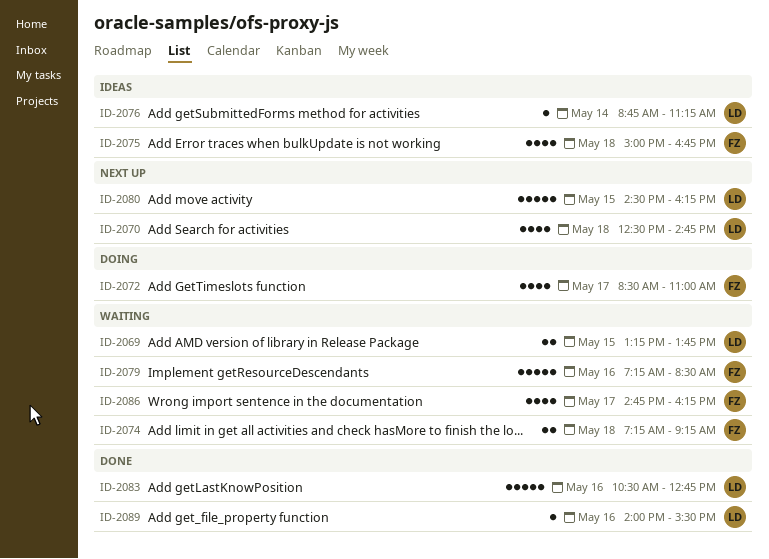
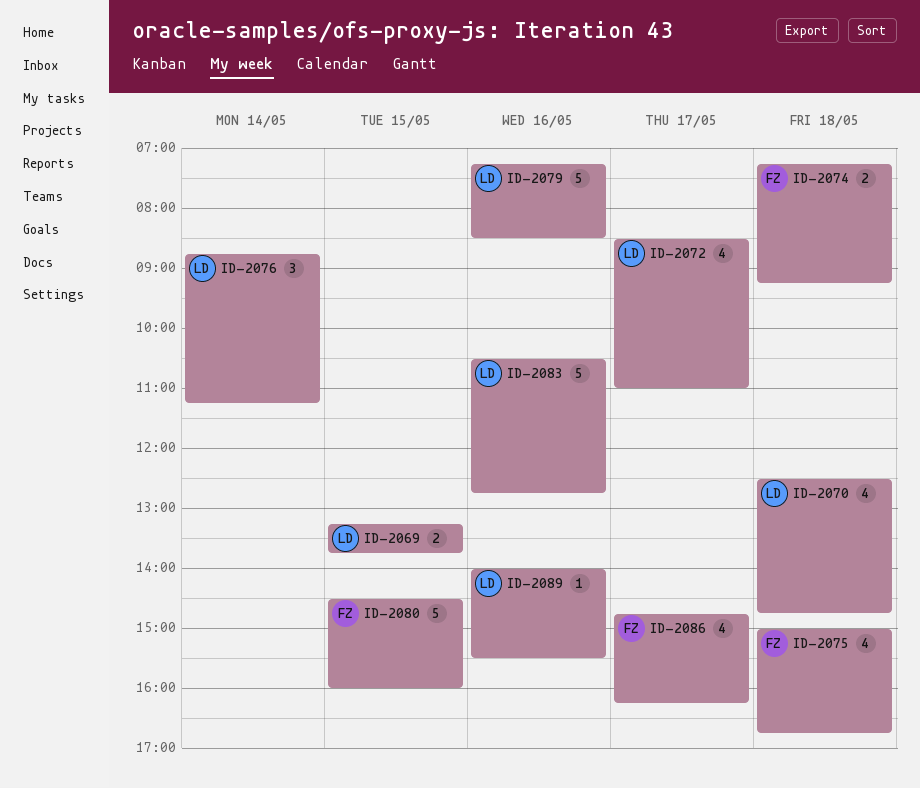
ID-2072, owner: FZ -> LD
ID-2076, estimate: 1 -> 3
ID-2079, owner: FZ -> LD
ID-2080, owner: LD -> FZ
ID-2080, ends: 16:15 -> 16:00

